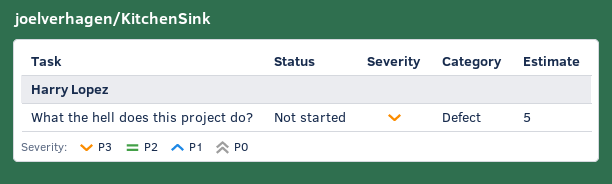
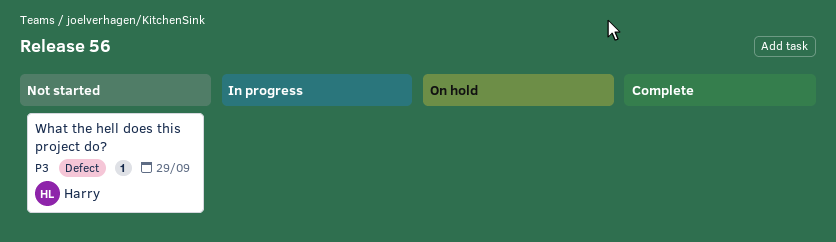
What the hell does this project do?, estimate: 5 -> 1

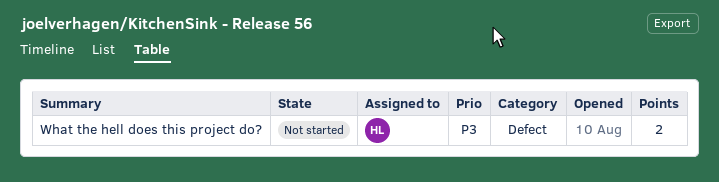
What the hell does this project do?, estimate: 1 -> 2

